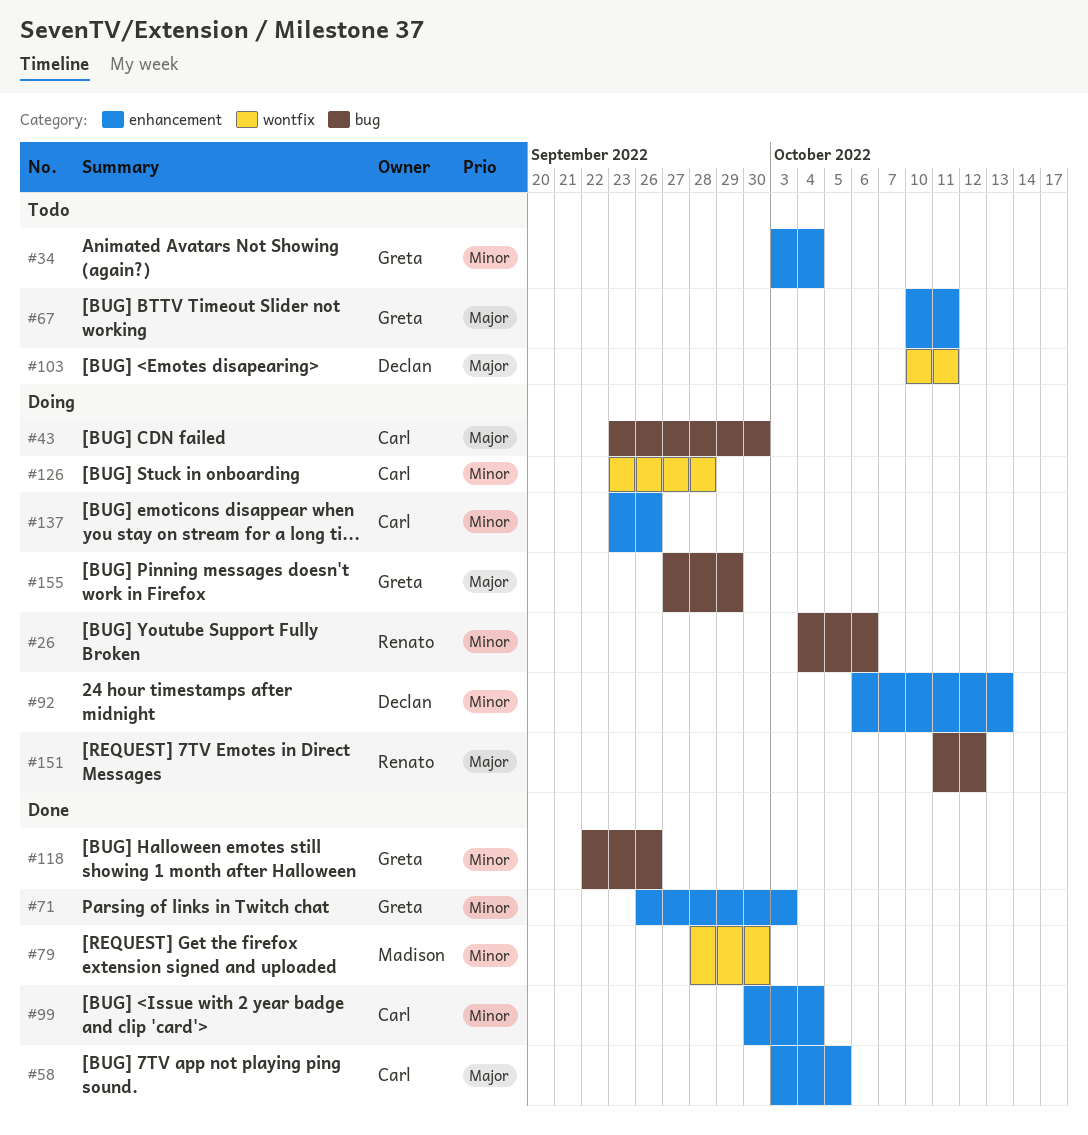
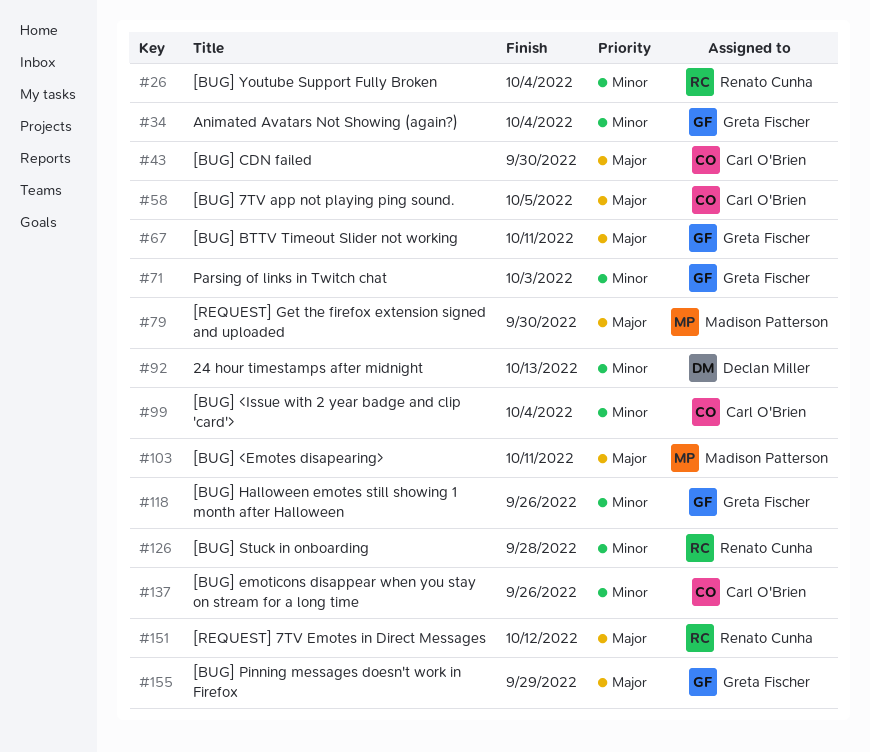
#26, due: Oct 6 -> Oct 4
#79, priority: Minor -> Major
#103, owner: Declan Miller -> Madison Patterson
#126, owner: Carl O'Brien -> Renato Cunha

